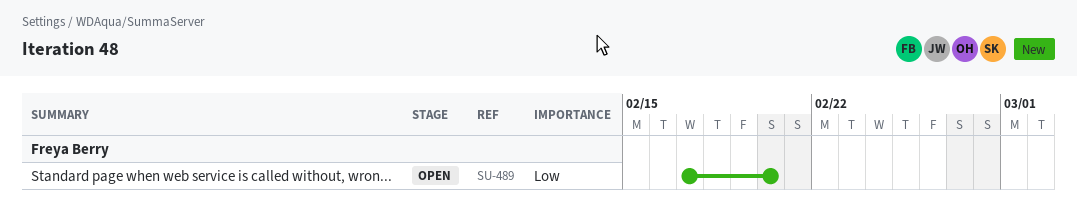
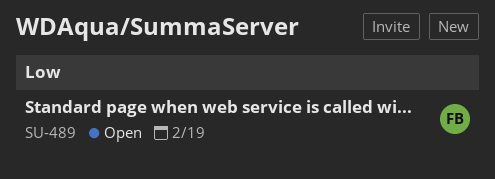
SU-489, due: Feb 20 -> Feb 19

